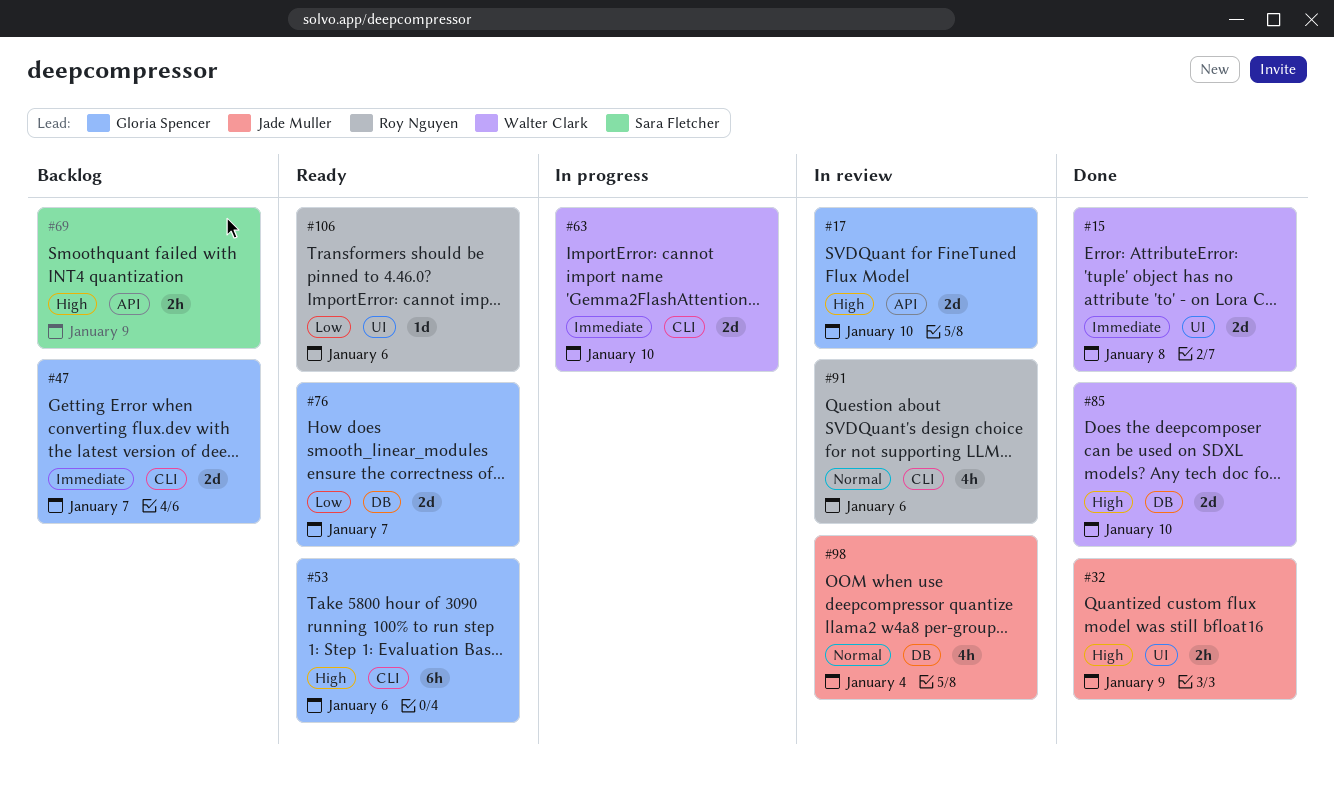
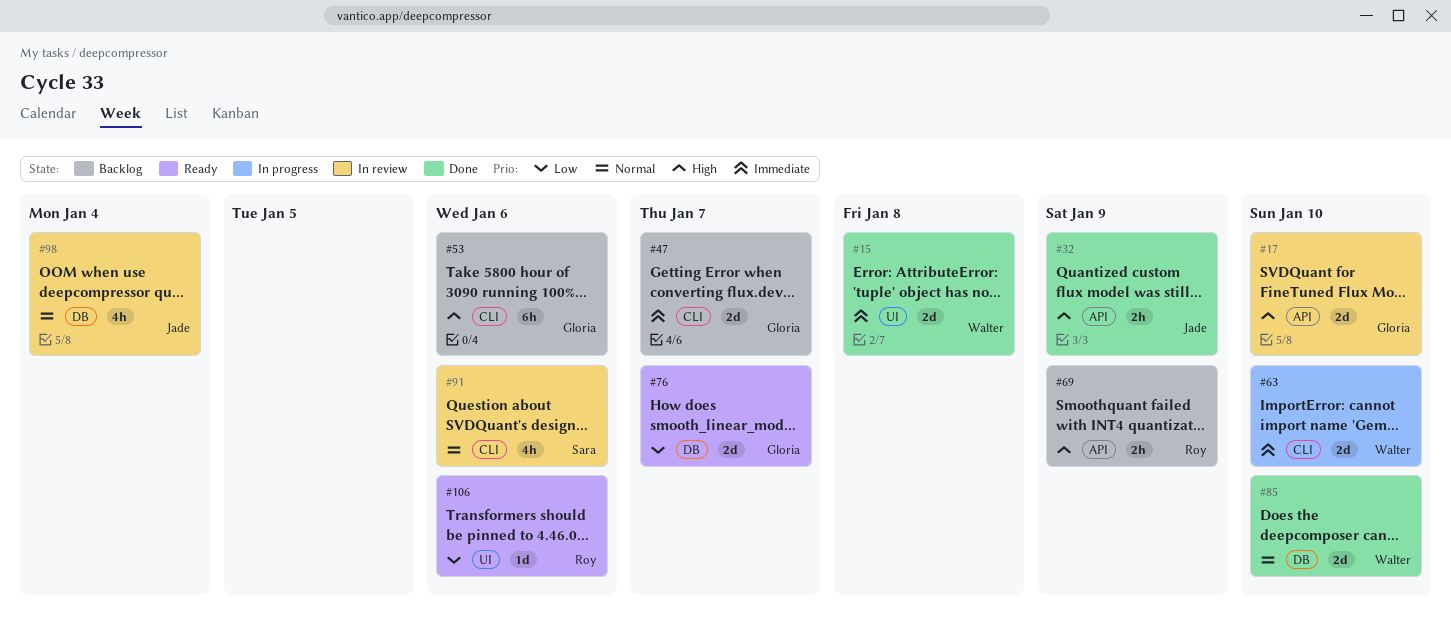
#32, label: UI -> API
#53, status: Ready -> Backlog
#69, owner: Sara Fletcher -> Roy Nguyen
#85, priority: High -> Normal
#91, owner: Roy Nguyen -> Sara Fletcher

